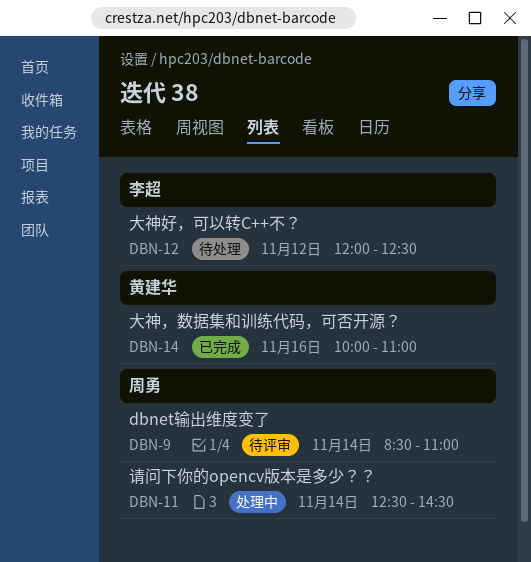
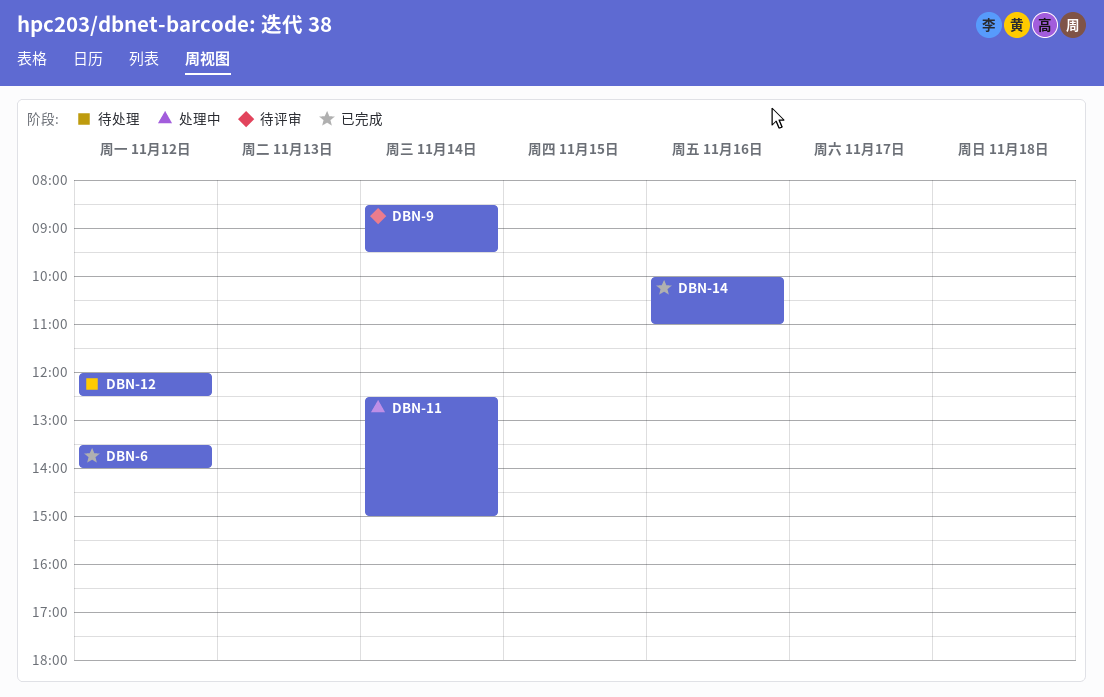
DBN-6: none -> present
DBN-9, ends: 11:00 -> 09:30
DBN-11, ends: 14:30 -> 15:00

